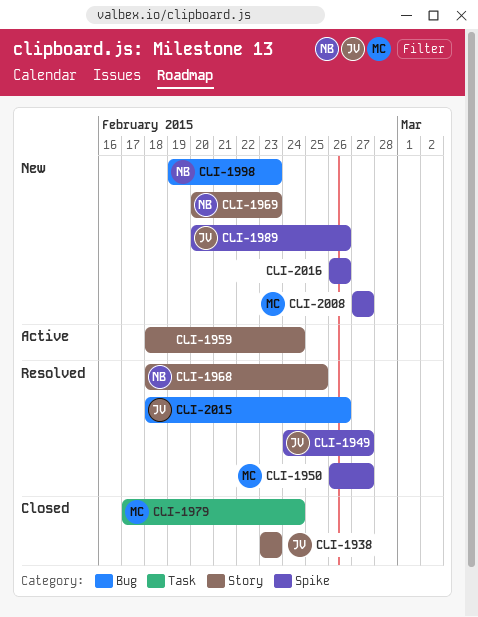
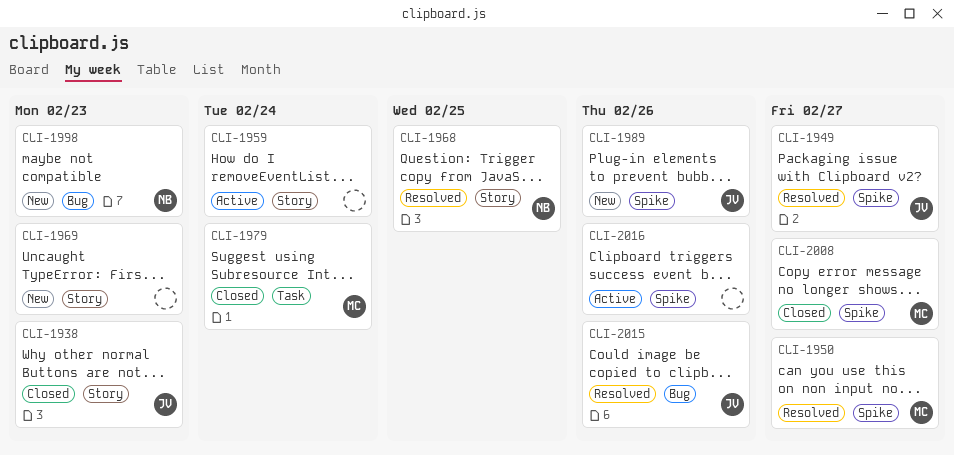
CLI-1969, owner: NB -> none
CLI-2008, status: New -> Closed
CLI-2016, status: New -> Active

